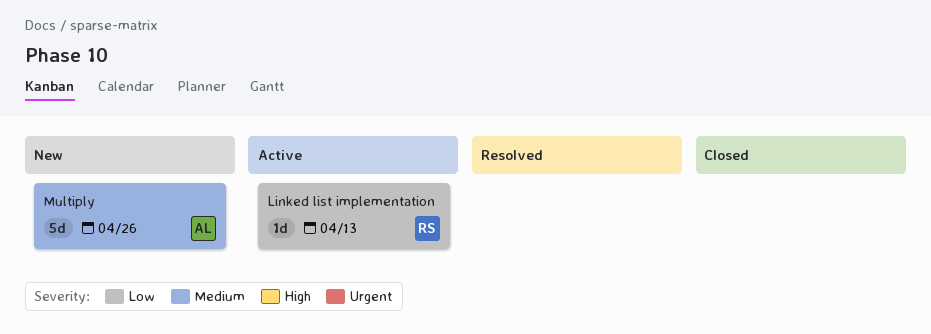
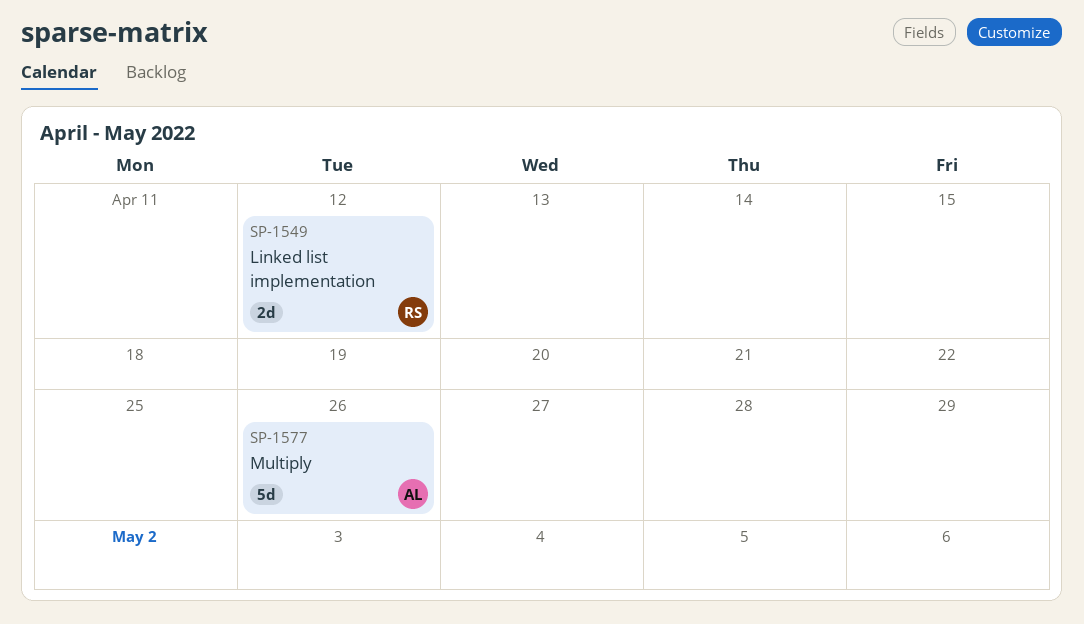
Linked list implementation, estimate: 1d -> 2d
Linked list implementation, due: Apr 13 -> Apr 12

